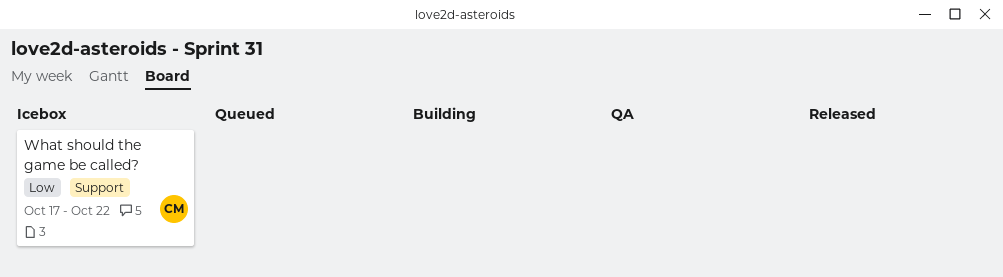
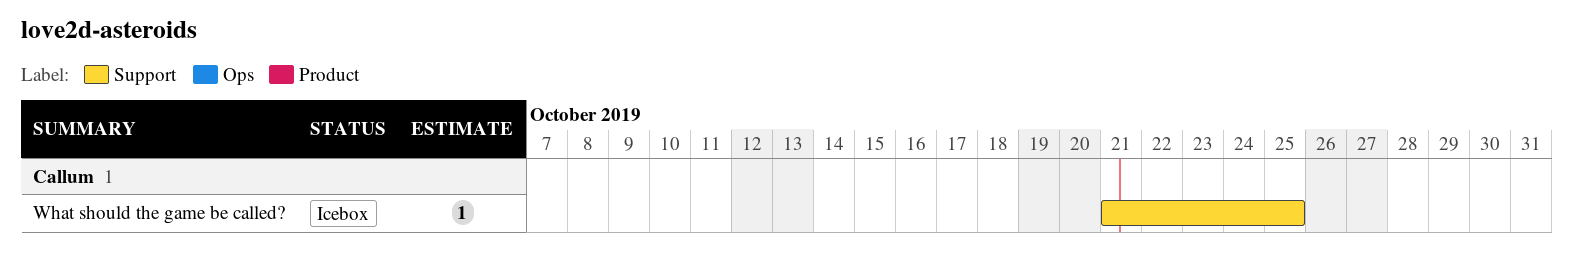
What should the game be called?, start: Oct 17 -> Oct 21
What should the game be called?, due: Oct 22 -> Oct 25

